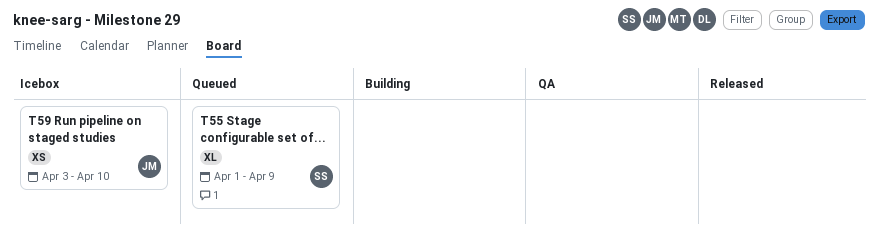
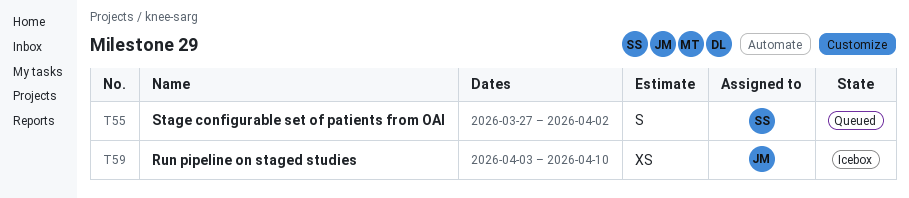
T55, estimate: XL -> S
T55, start: Apr 1 -> Mar 27
T55, due: Apr 9 -> Apr 2

